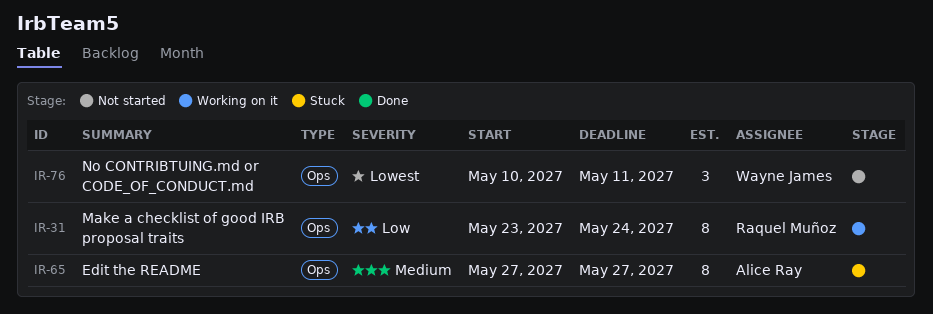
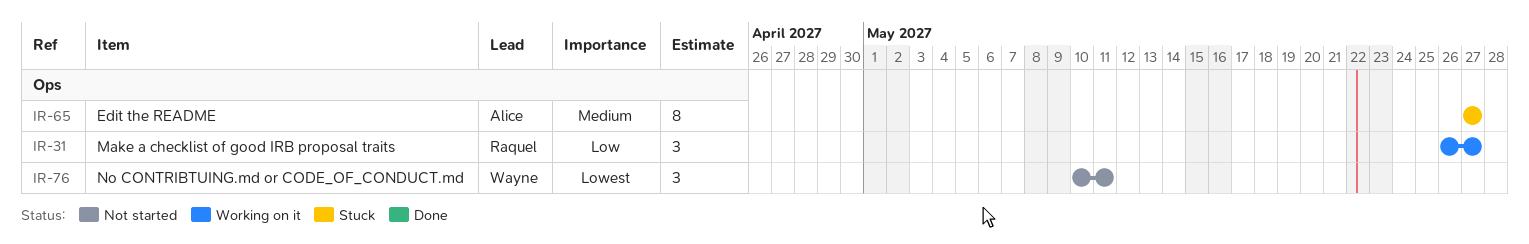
IR-31, estimate: 8 -> 3
IR-31, start: May 23 -> May 26
IR-31, due: May 24 -> May 27

